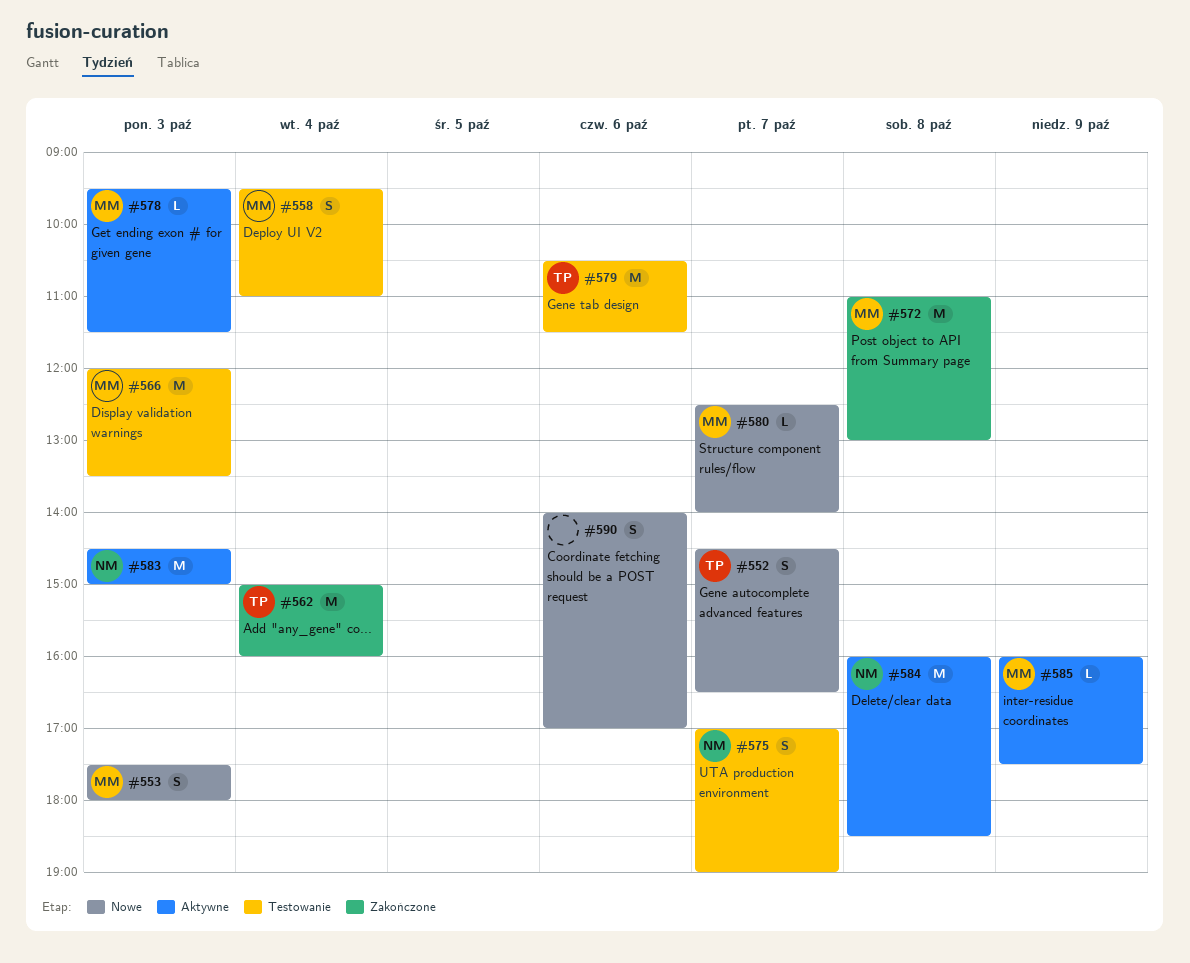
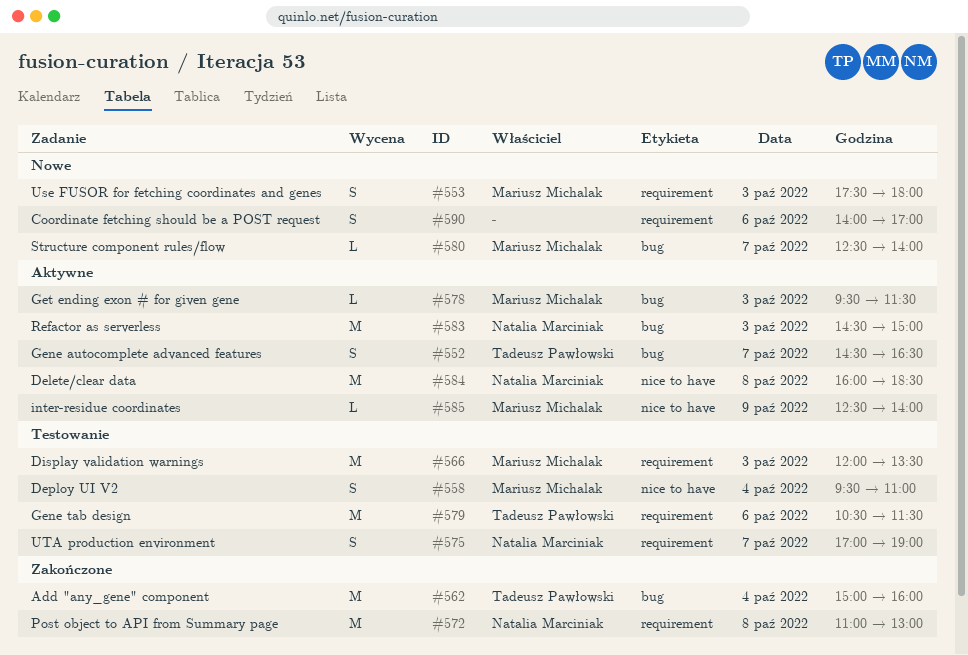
#552, status: Nowe -> Aktywne
#572, owner: Mariusz Michalak -> Natalia Marciniak
#585, begins: 16:00 -> 12:30
#585, ends: 17:30 -> 14:00

